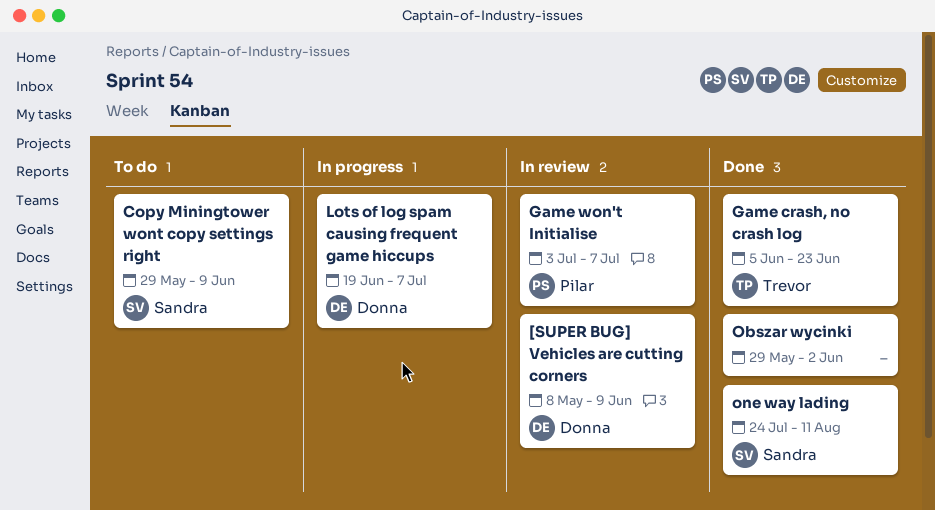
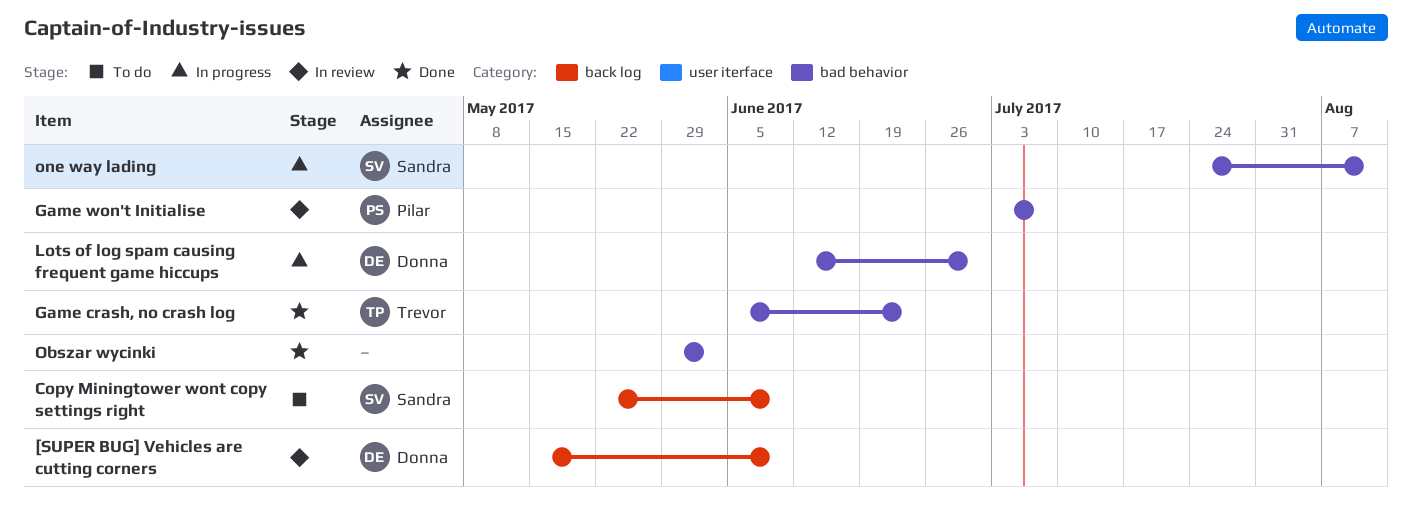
[SUPER BUG] Vehicles are cutting corners, start: May 8 -> May 15
Copy Miningtower wont copy settings right, start: May 29 -> May 22
Lots of log spam causing frequent game hiccups, start: Jun 19 -> Jun 12
Lots of log spam causing frequent game hiccups, due: Jul 7 -> Jun 30
one way lading, status: Done -> In progress

